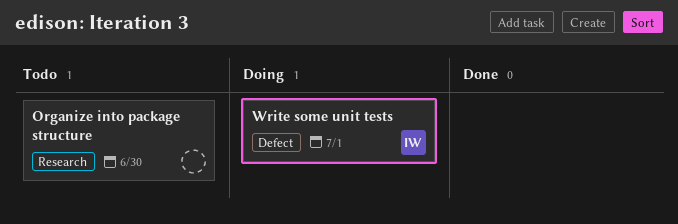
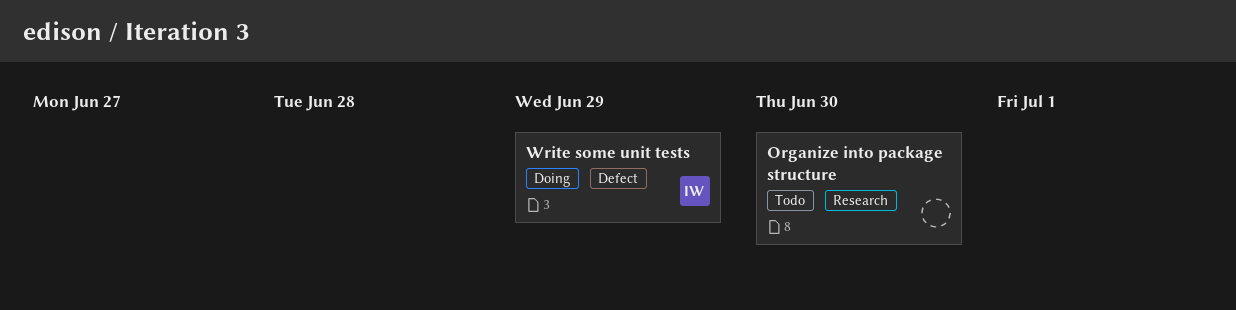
Write some unit tests, due: Jul 1 -> Jun 29

